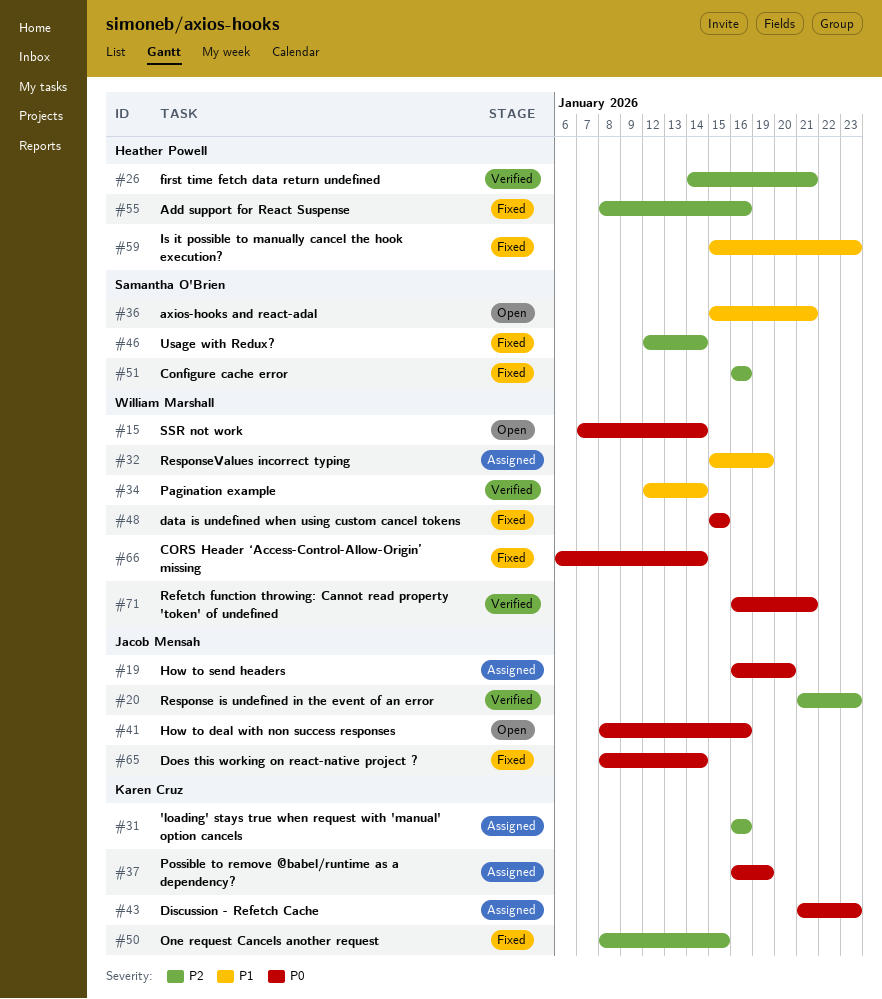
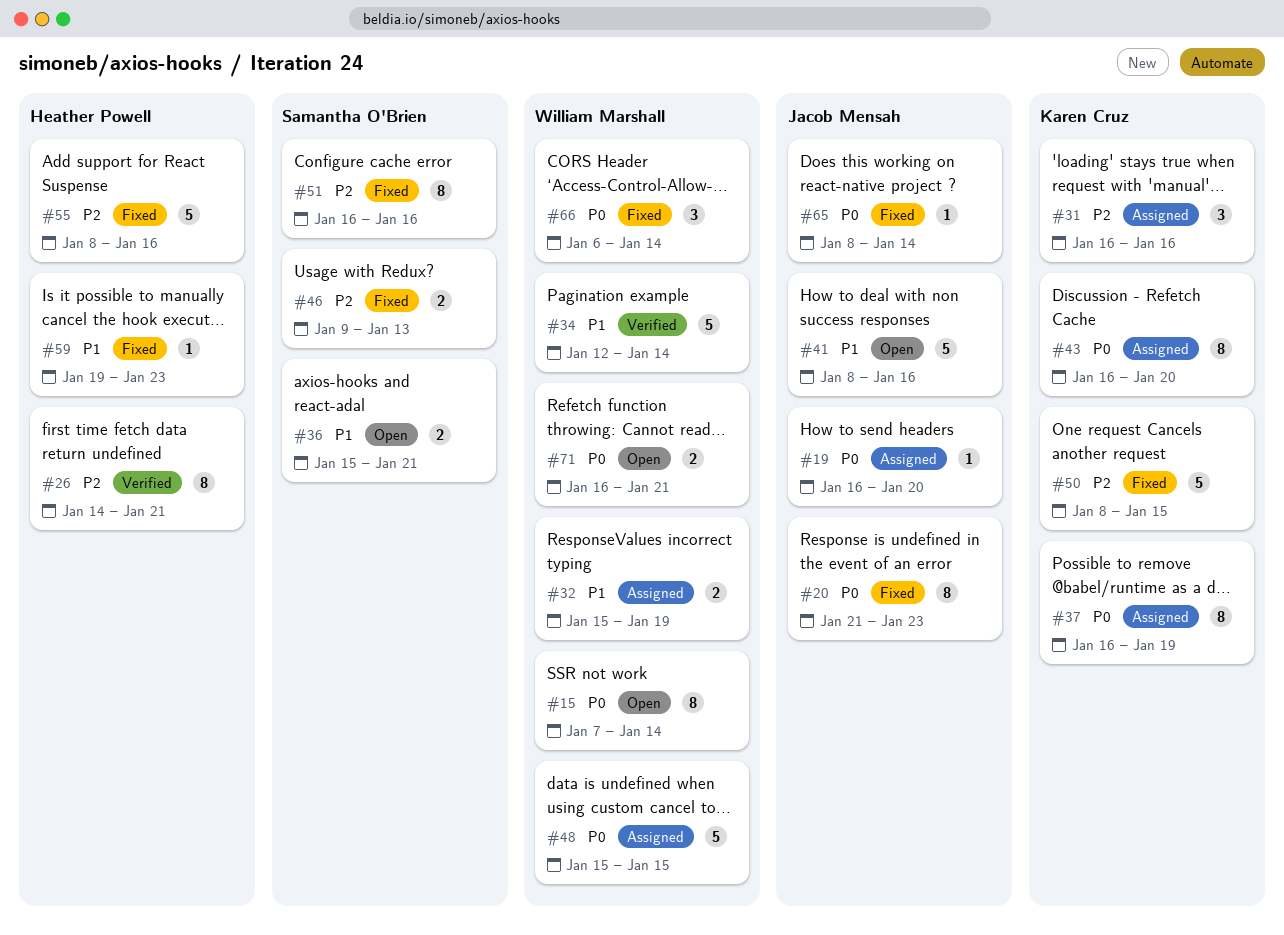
#20, status: Verified -> Fixed
#20, priority: P2 -> P0
#41, priority: P0 -> P1
#43, start: Jan 21 -> Jan 16
#43, due: Jan 23 -> Jan 20
#46, start: Jan 12 -> Jan 9
#46, due: Jan 14 -> Jan 13
#48, status: Fixed -> Assigned
#59, start: Jan 15 -> Jan 19
#71, status: Verified -> Open

